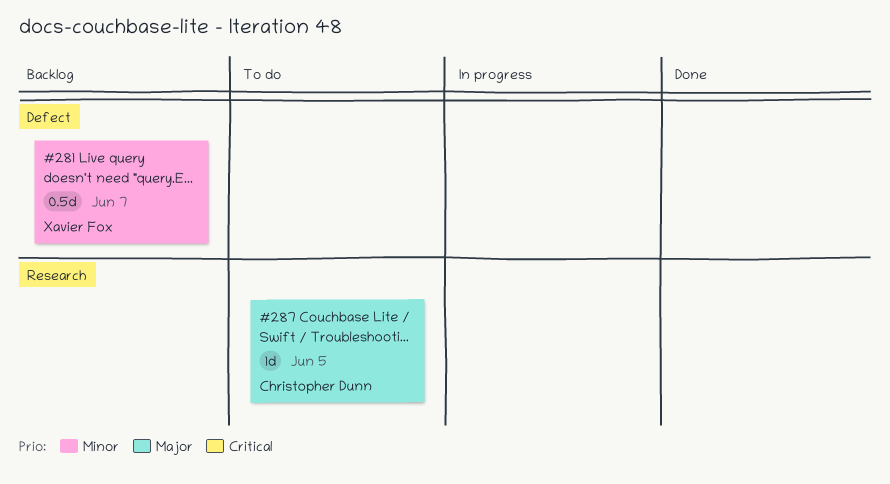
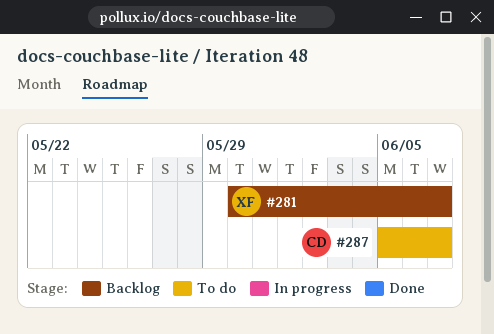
#287, due: Jun 5 -> Jun 7

